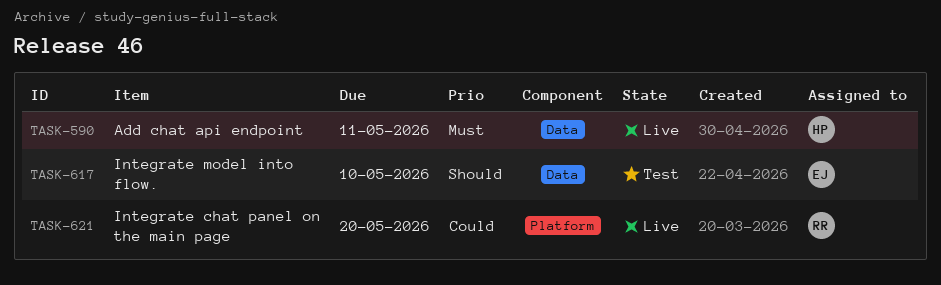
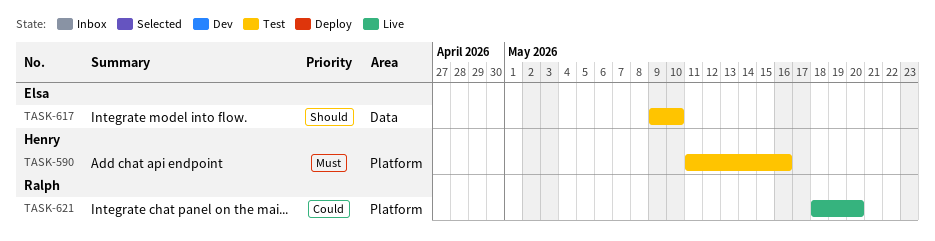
TASK-590, status: Live -> Test
TASK-590, label: Data -> Platform
TASK-590, due: May 11 -> May 16

